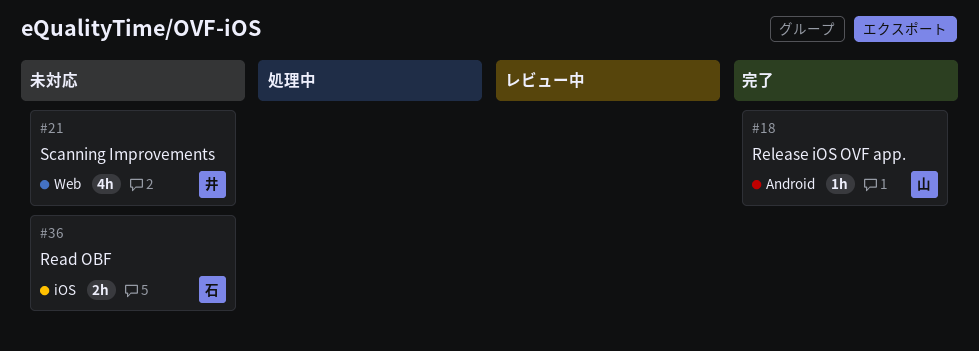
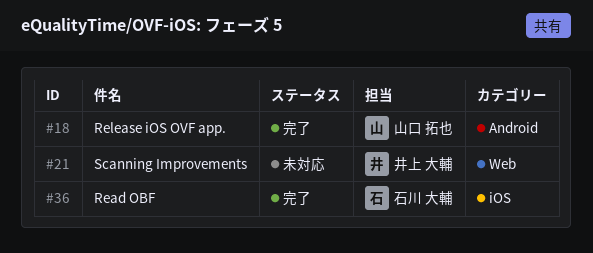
#36, status: 未対応 -> 完了

